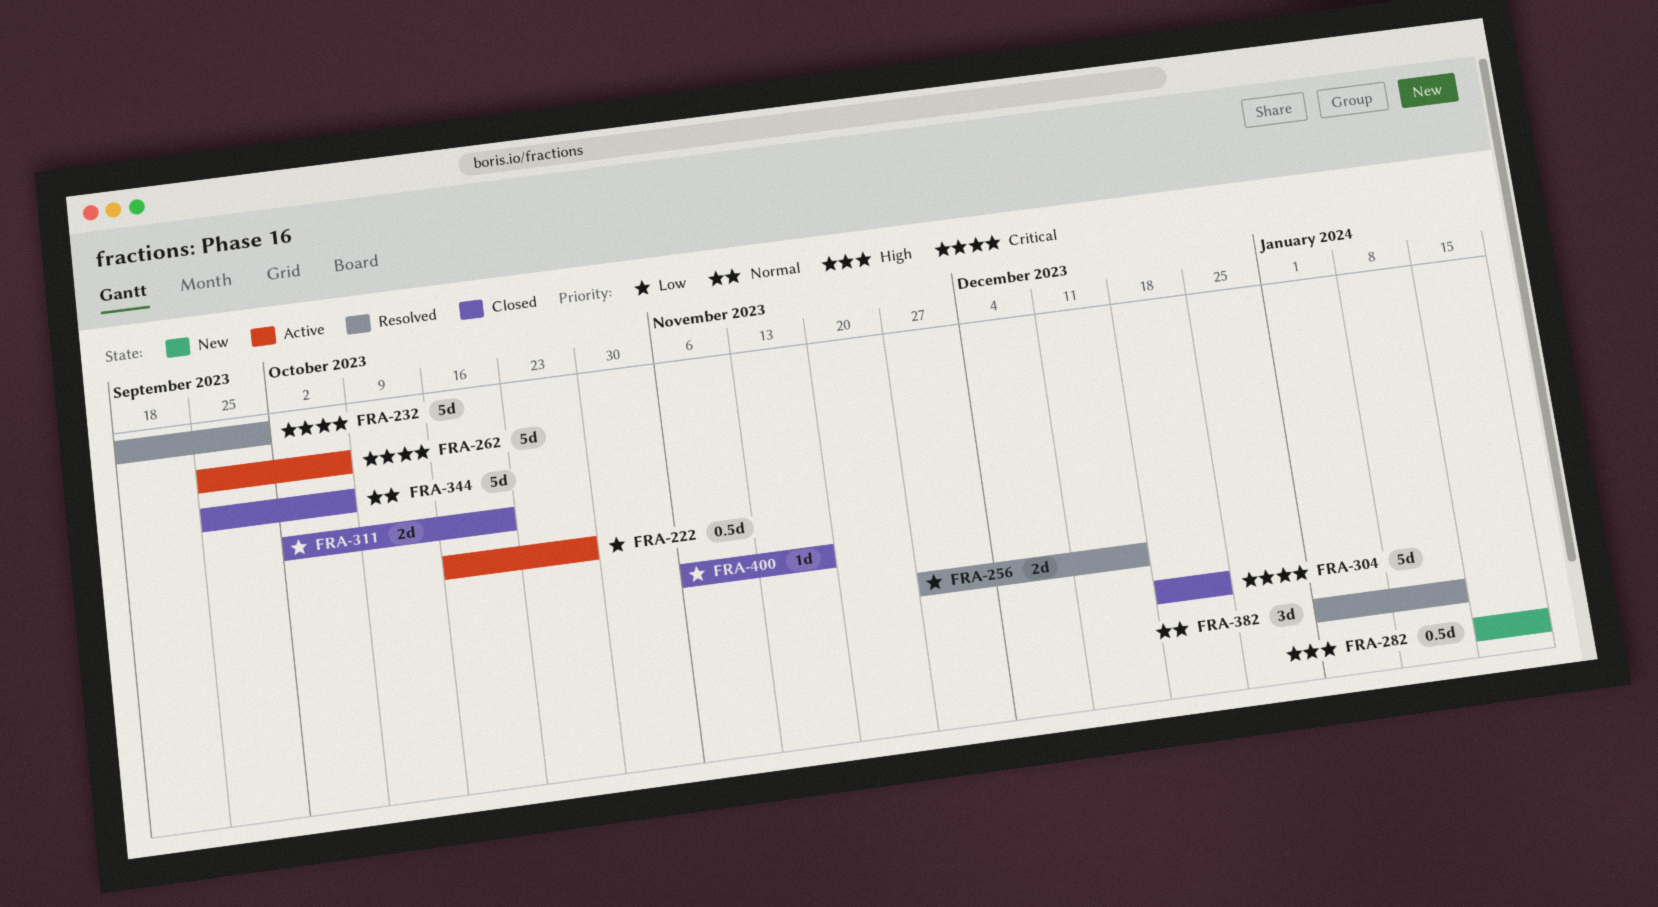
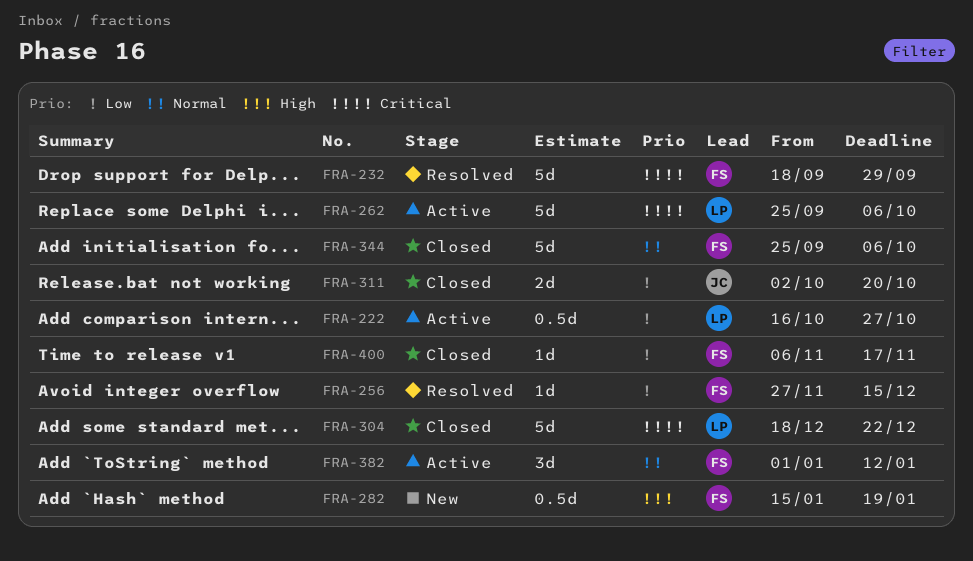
FRA-256, estimate: 2d -> 1d
FRA-382, status: Resolved -> Active

